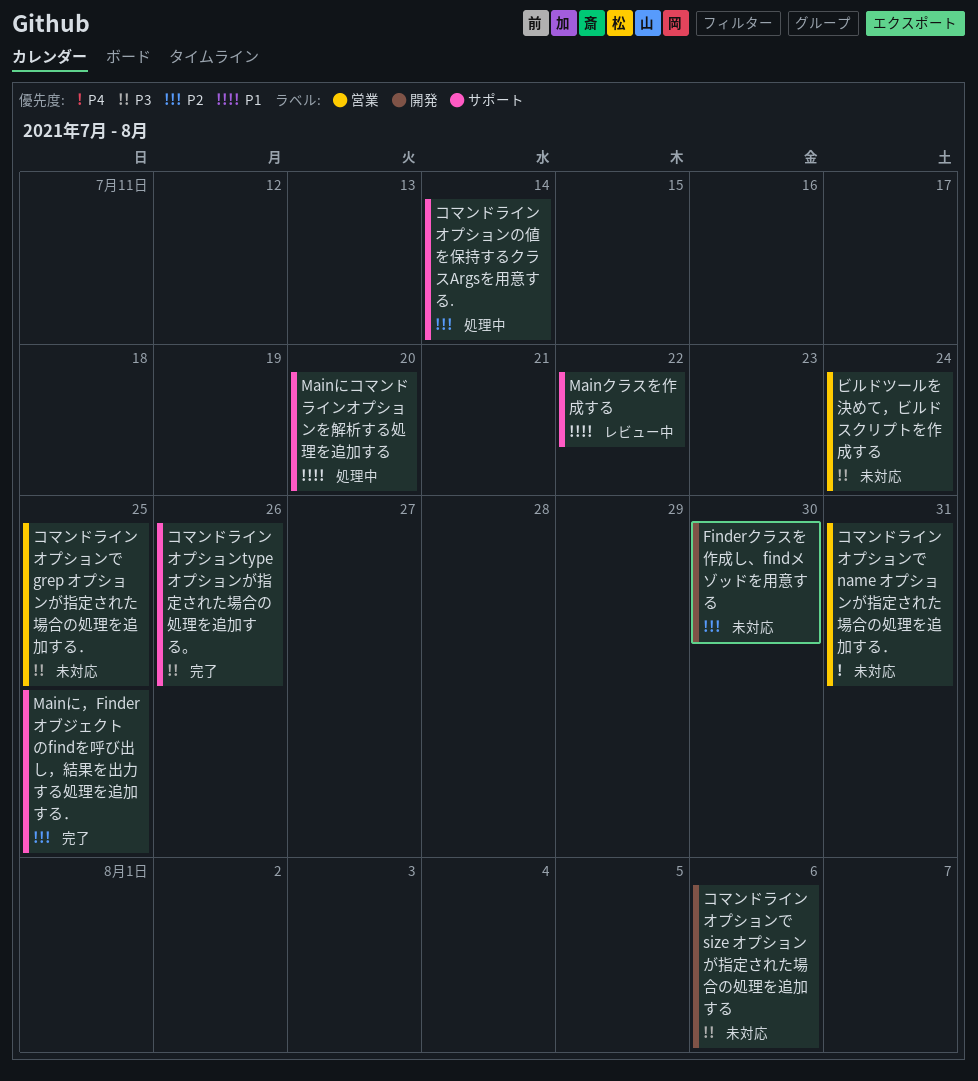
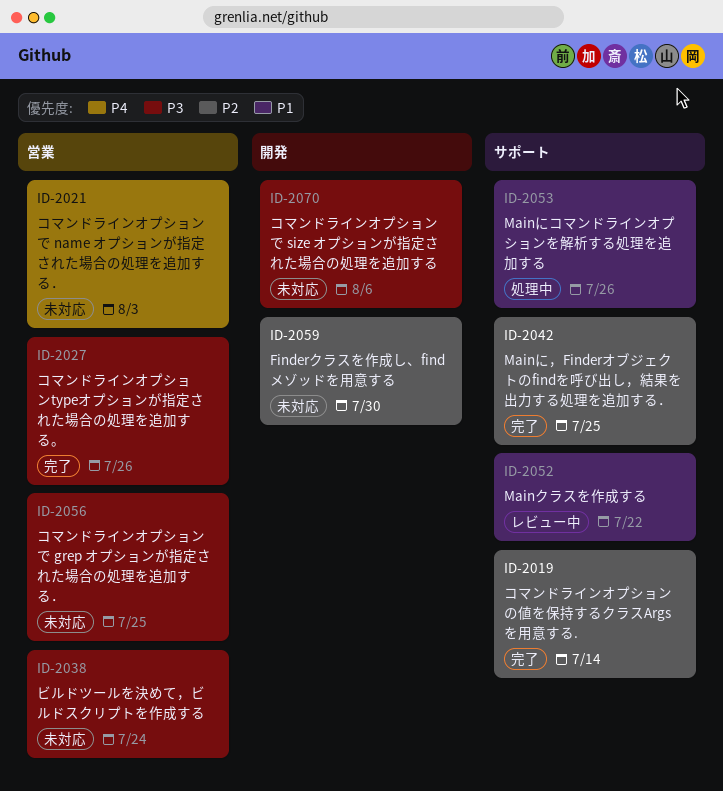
Mainにコマンドラインオプションを解析する処理を追加する, due: Jul 20 -> Jul 26
コマンドラインオプションtypeオプションが指定された場合の処理を追加する。, label: サポート -> 営業
コマンドラインオプションで name オプションが指定された場合の処理を追加する．, due: Jul 31 -> Aug 3
コマンドラインオプションの値を保持するクラスArgsを用意する., status: 処理中 -> 完了

